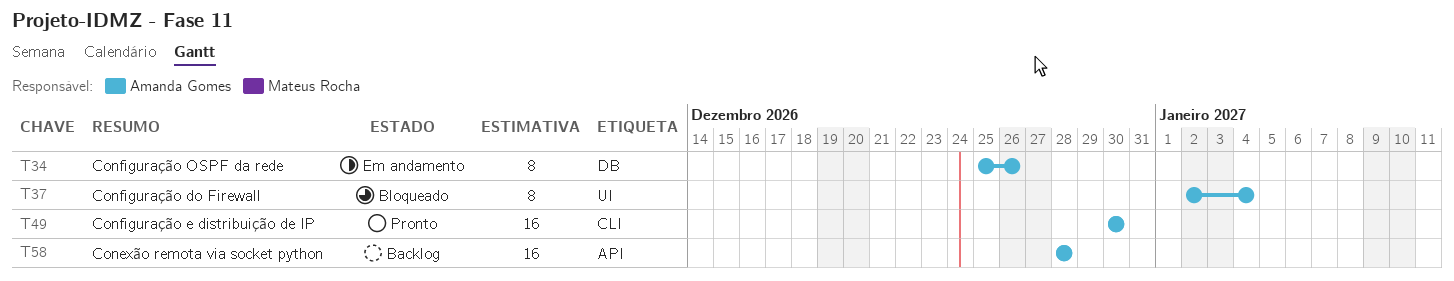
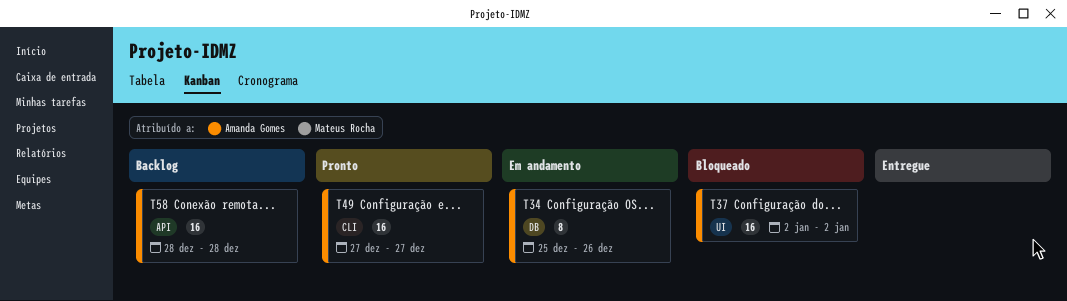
T37, estimate: 8 -> 16
T37, due: Jan 4 -> Jan 2
T49, start: Dec 30 -> Dec 27
T49, due: Dec 30 -> Dec 27

